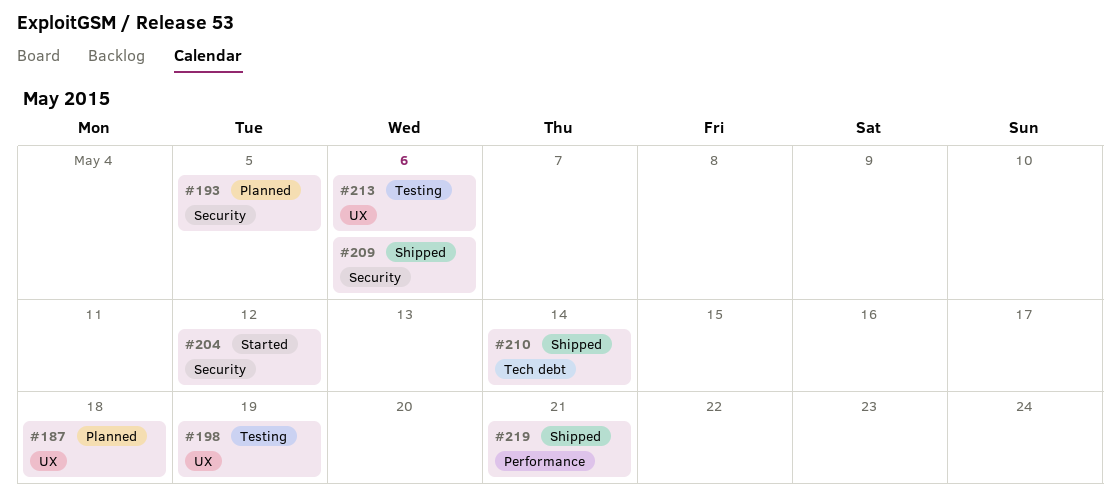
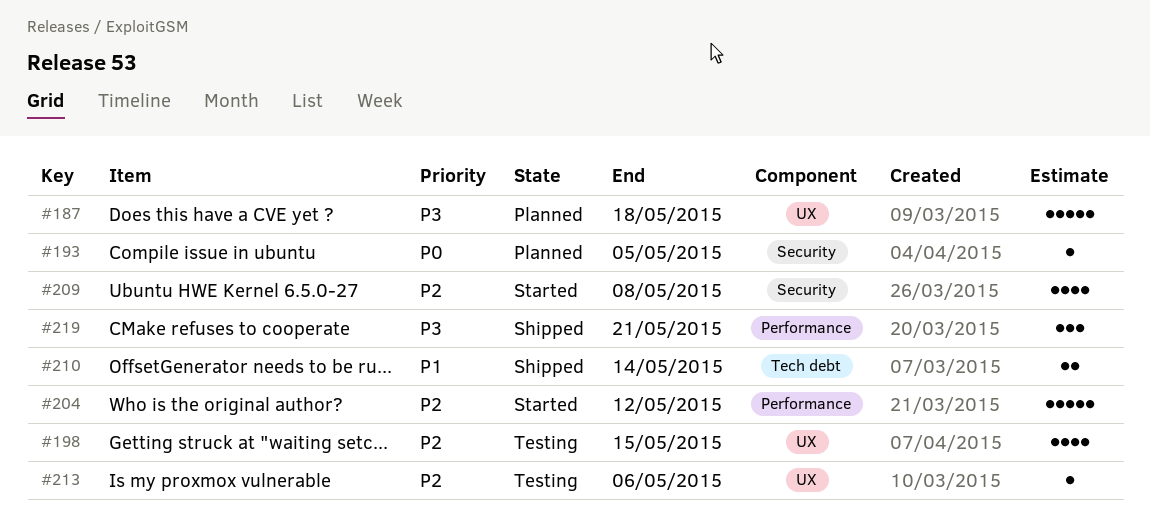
#198, due: May 19 -> May 15
#204, label: Security -> Performance
#209, status: Shipped -> Started
#209, due: May 6 -> May 8

